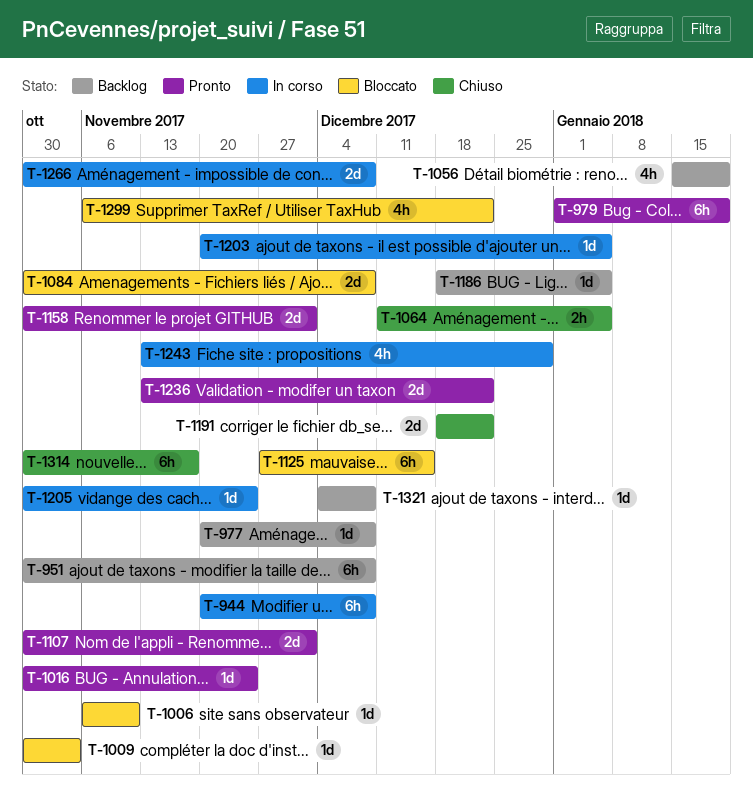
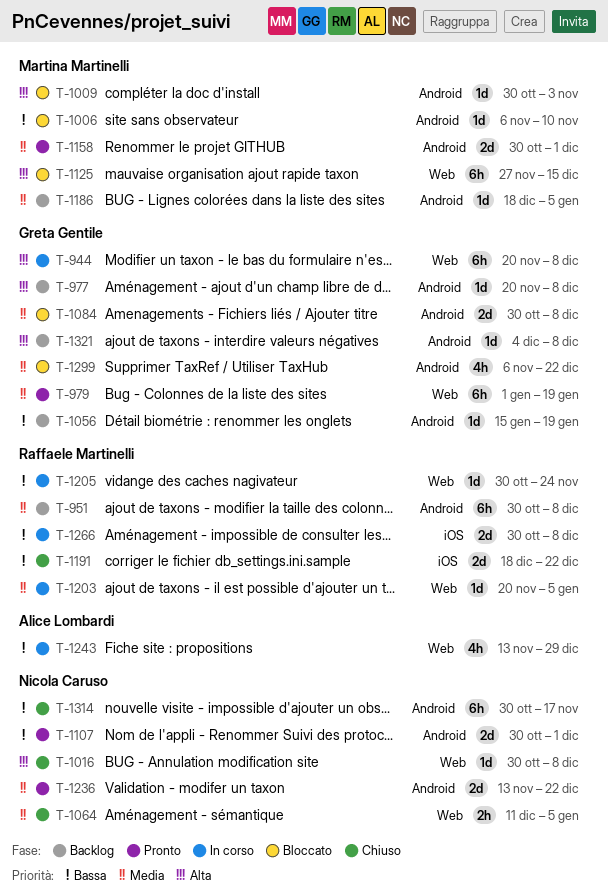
T-1016, status: Pronto -> Chiuso
T-1016, due: Nov 24 -> Dec 8
T-1056, estimate: 4h -> 1d

